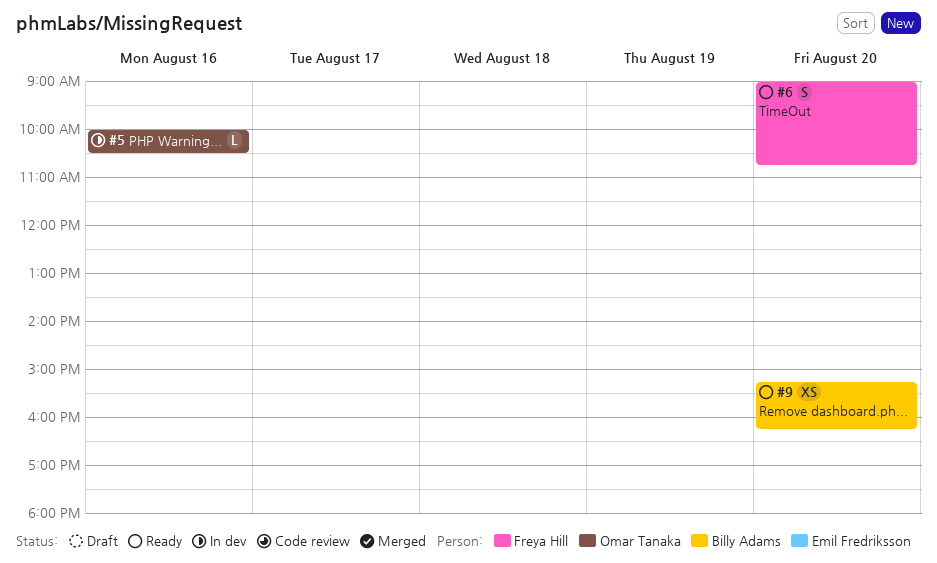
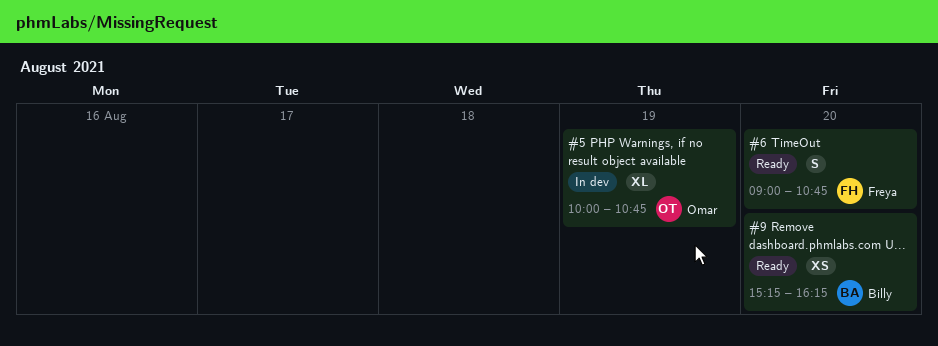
#5, estimate: L -> XL
#5, day: Aug 16 -> Aug 19
#5, ends: 10:30 -> 10:45

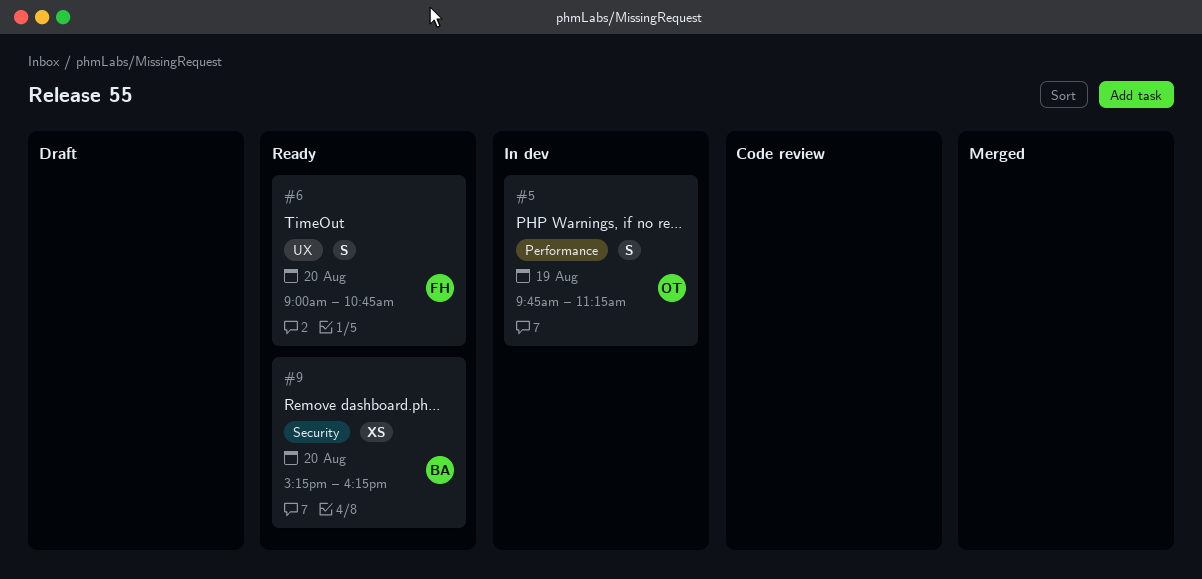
#5, estimate: XL -> S
#5, begins: 10:00 -> 09:45
#5, ends: 10:45 -> 11:15

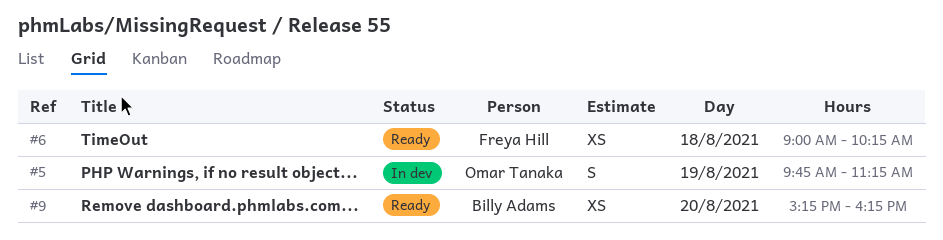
#6, estimate: S -> XS
#6, day: Aug 20 -> Aug 18
#6, ends: 10:45 -> 10:15

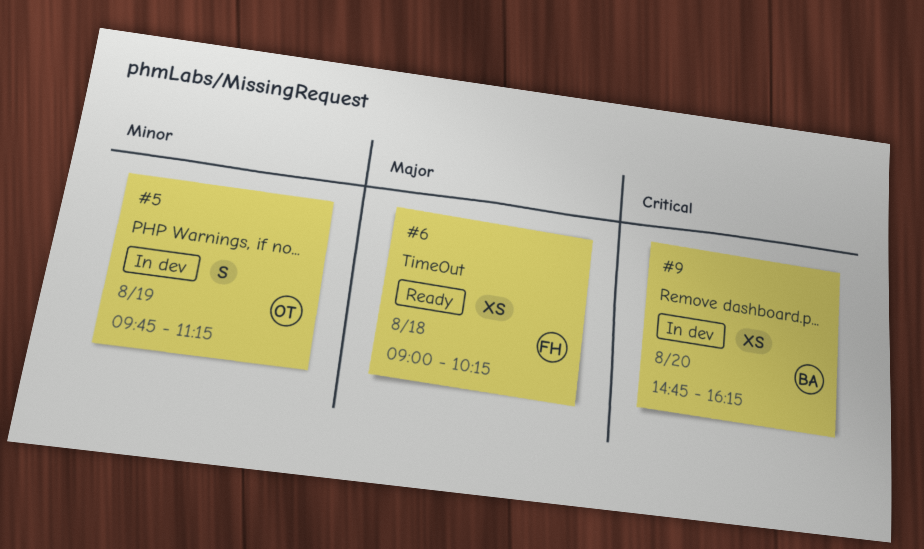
#9, status: Ready -> In dev
#9, begins: 15:15 -> 14:45

